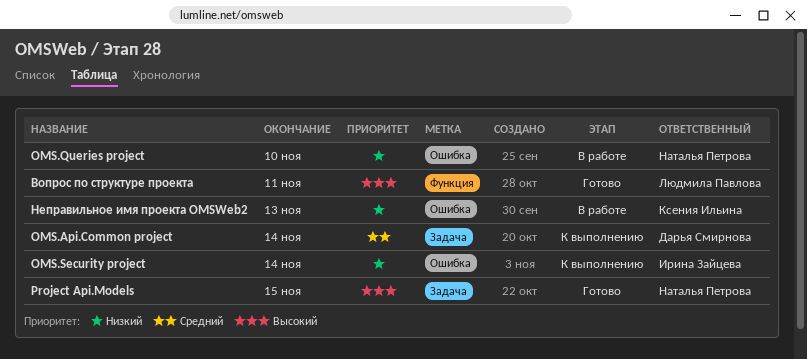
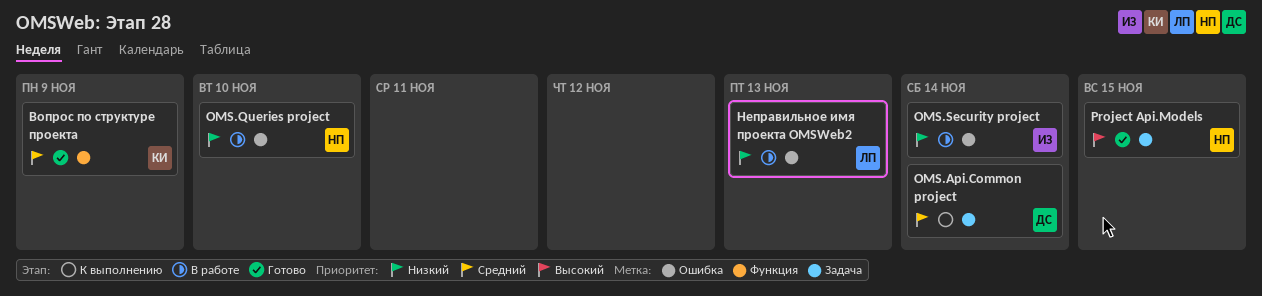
OMS.Security project, status: К выполнению -> В работе
Вопрос по структуре проекта, owner: Людмила Павлова -> Ксения Ильина
Вопрос по структуре проекта, priority: Высокий -> Средний
Вопрос по структуре проекта, due: Nov 11 -> Nov 9
Неправильное имя проекта OMSWeb2, owner: Ксения Ильина -> Людмила Павлова

